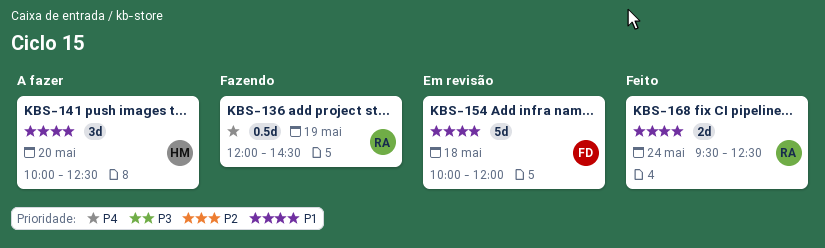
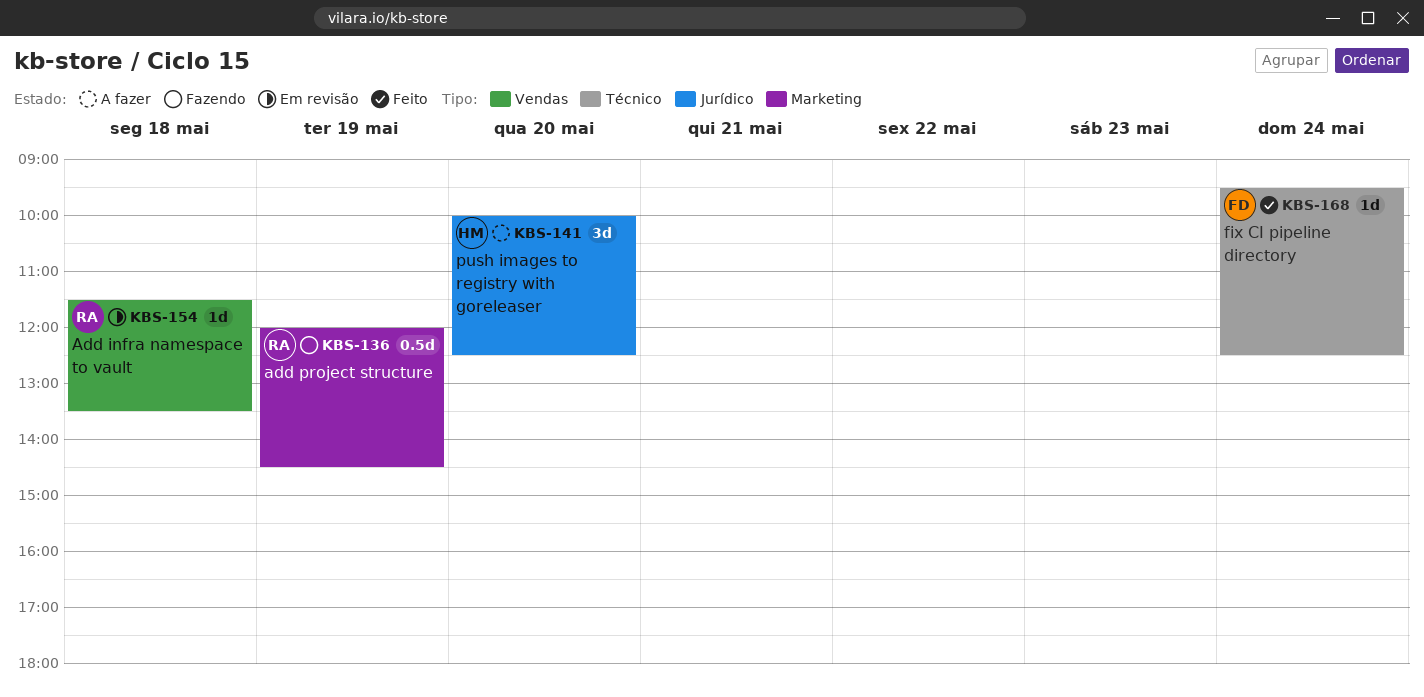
KBS-154, owner: FD -> RA
KBS-154, estimate: 5d -> 1d
KBS-154, begins: 10:00 -> 11:30
KBS-154, ends: 12:00 -> 13:30
KBS-168, owner: RA -> FD
KBS-168, estimate: 2d -> 1d

